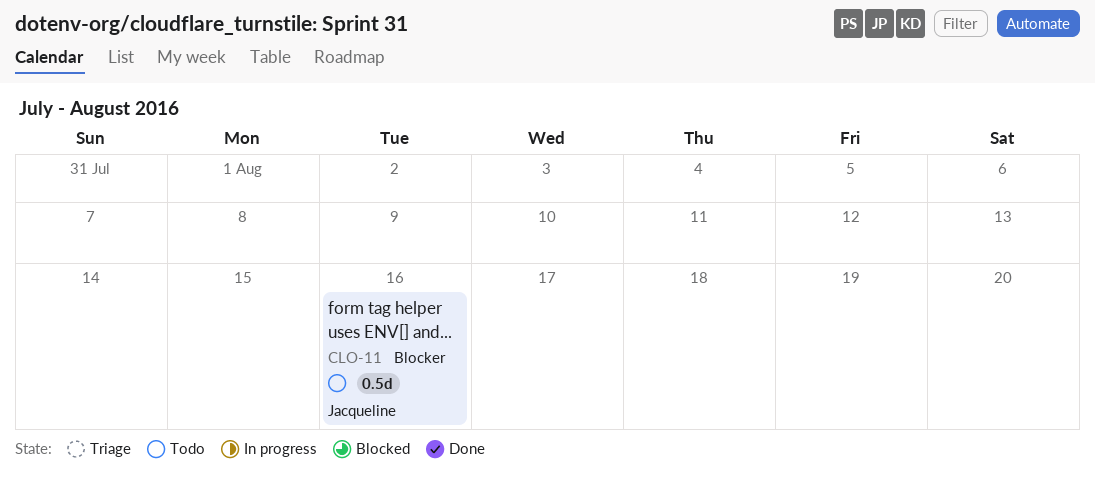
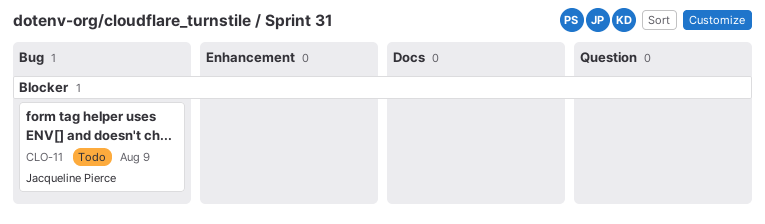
CLO-11, due: Aug 16 -> Aug 9

